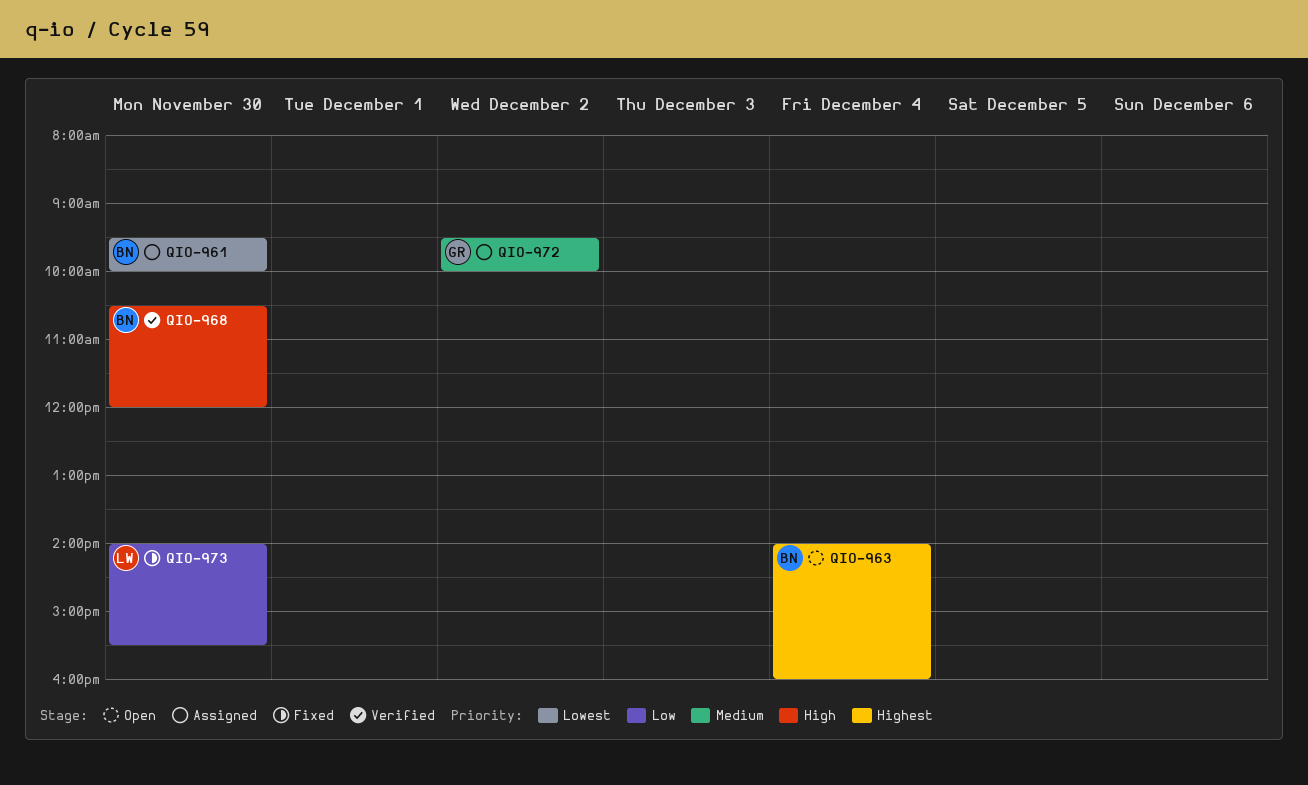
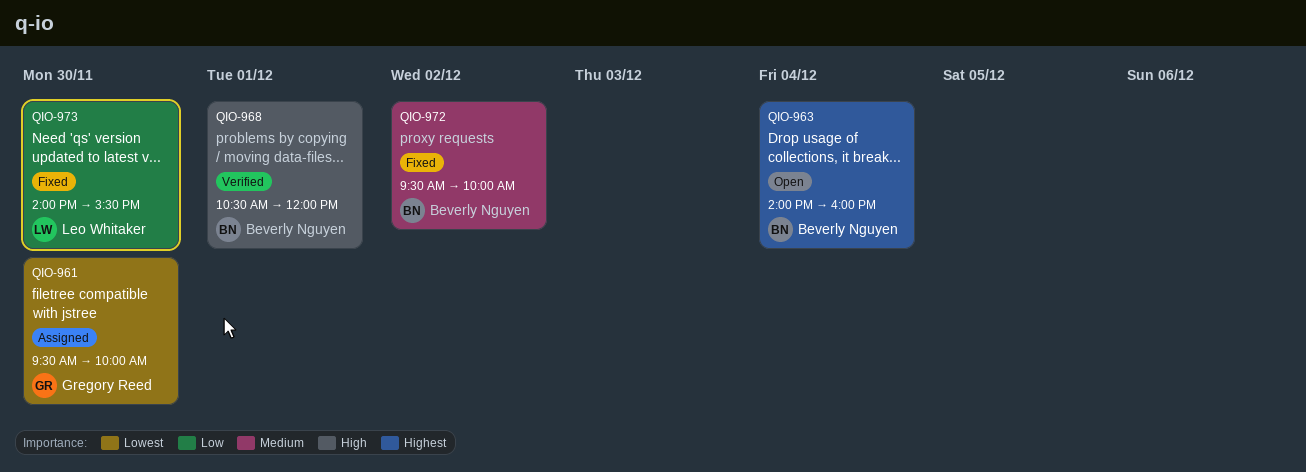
QIO-961, owner: Beverly Nguyen -> Gregory Reed
QIO-968, day: Nov 30 -> Dec 1
QIO-972, status: Assigned -> Fixed
QIO-972, owner: Gregory Reed -> Beverly Nguyen

